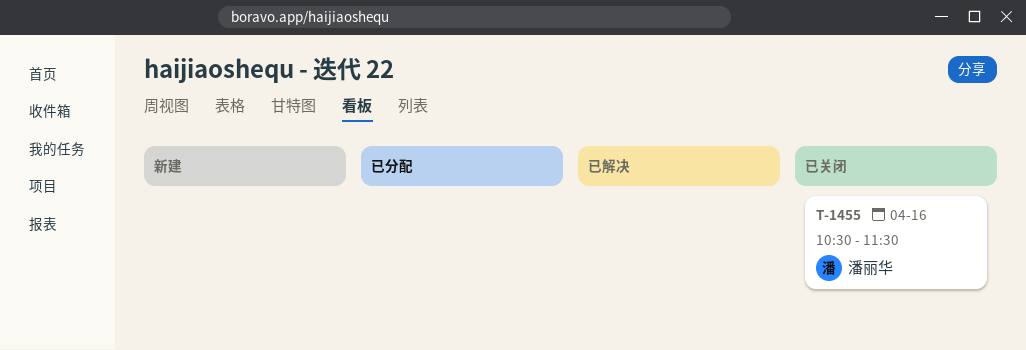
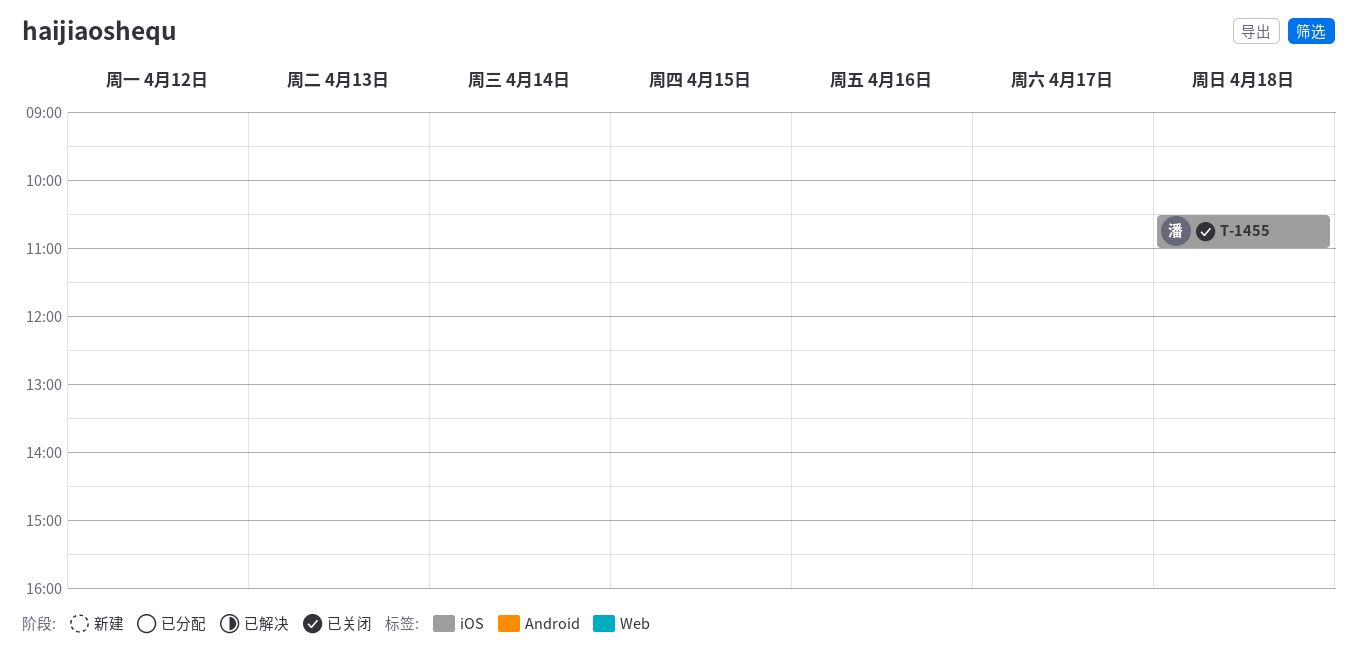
T-1455, day: Apr 16 -> Apr 18
T-1455, ends: 11:30 -> 11:00

